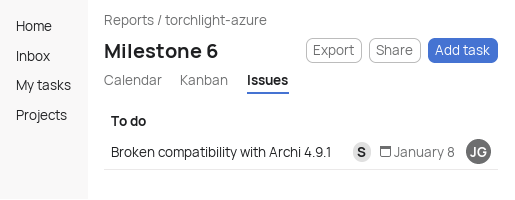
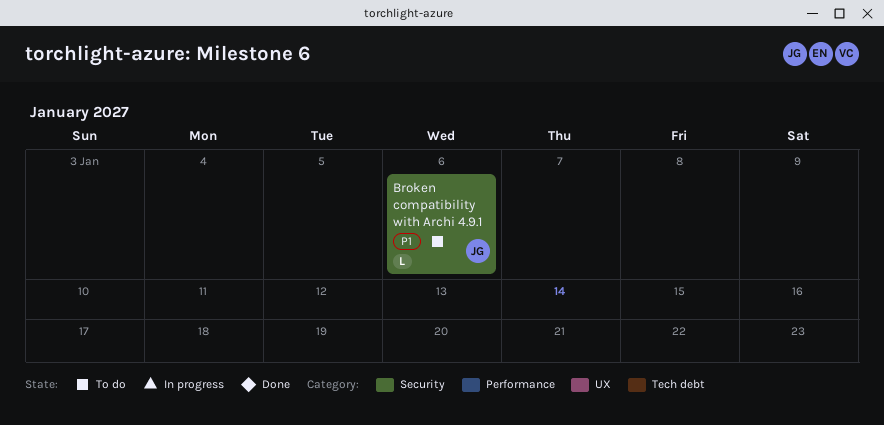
Broken compatibility with Archi 4.9.1, estimate: S -> L
Broken compatibility with Archi 4.9.1, due: Jan 8 -> Jan 6

